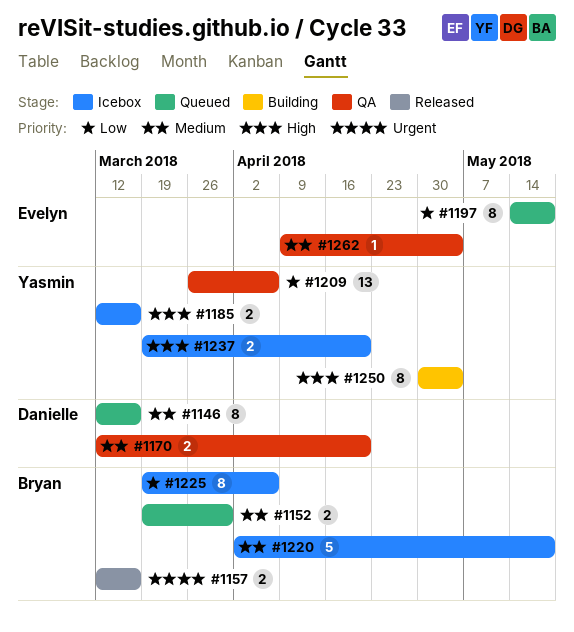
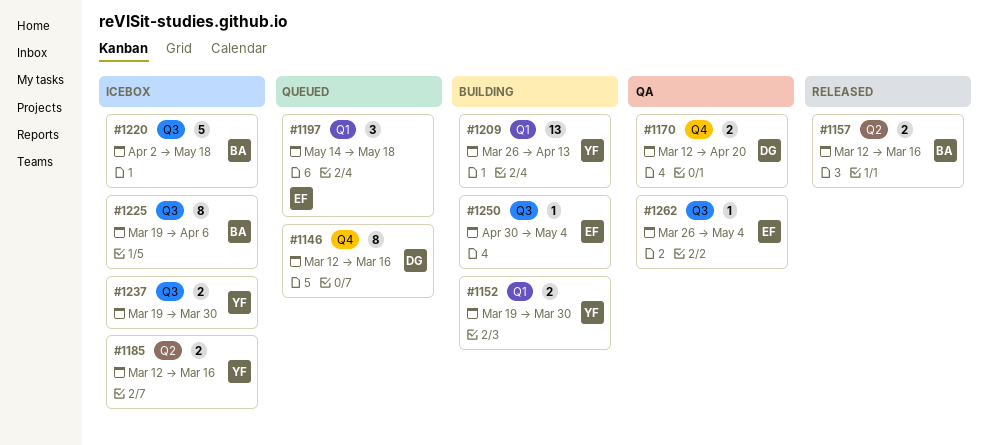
#1152, status: Queued -> Building
#1152, owner: Bryan -> Yasmin
#1197, estimate: 8 -> 3
#1209, status: QA -> Building
#1209, due: Apr 6 -> Apr 13
#1237, due: Apr 20 -> Mar 30
#1250, owner: Yasmin -> Evelyn
#1250, estimate: 8 -> 1
#1262, start: Apr 9 -> Mar 26

